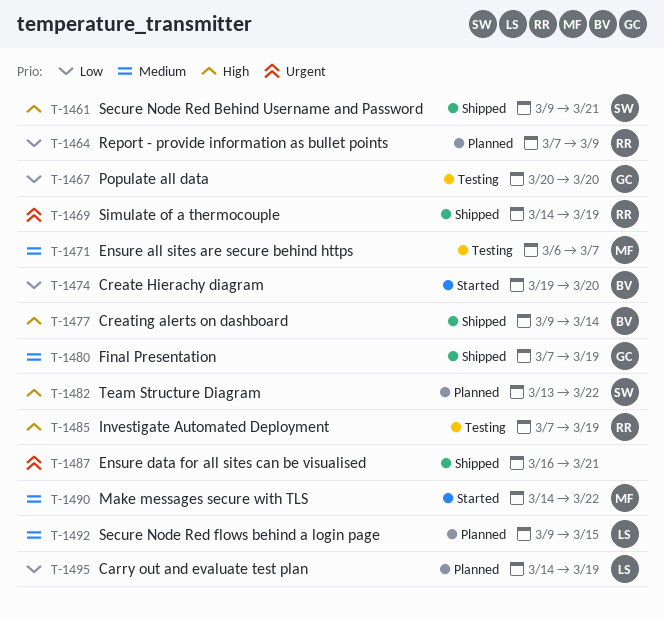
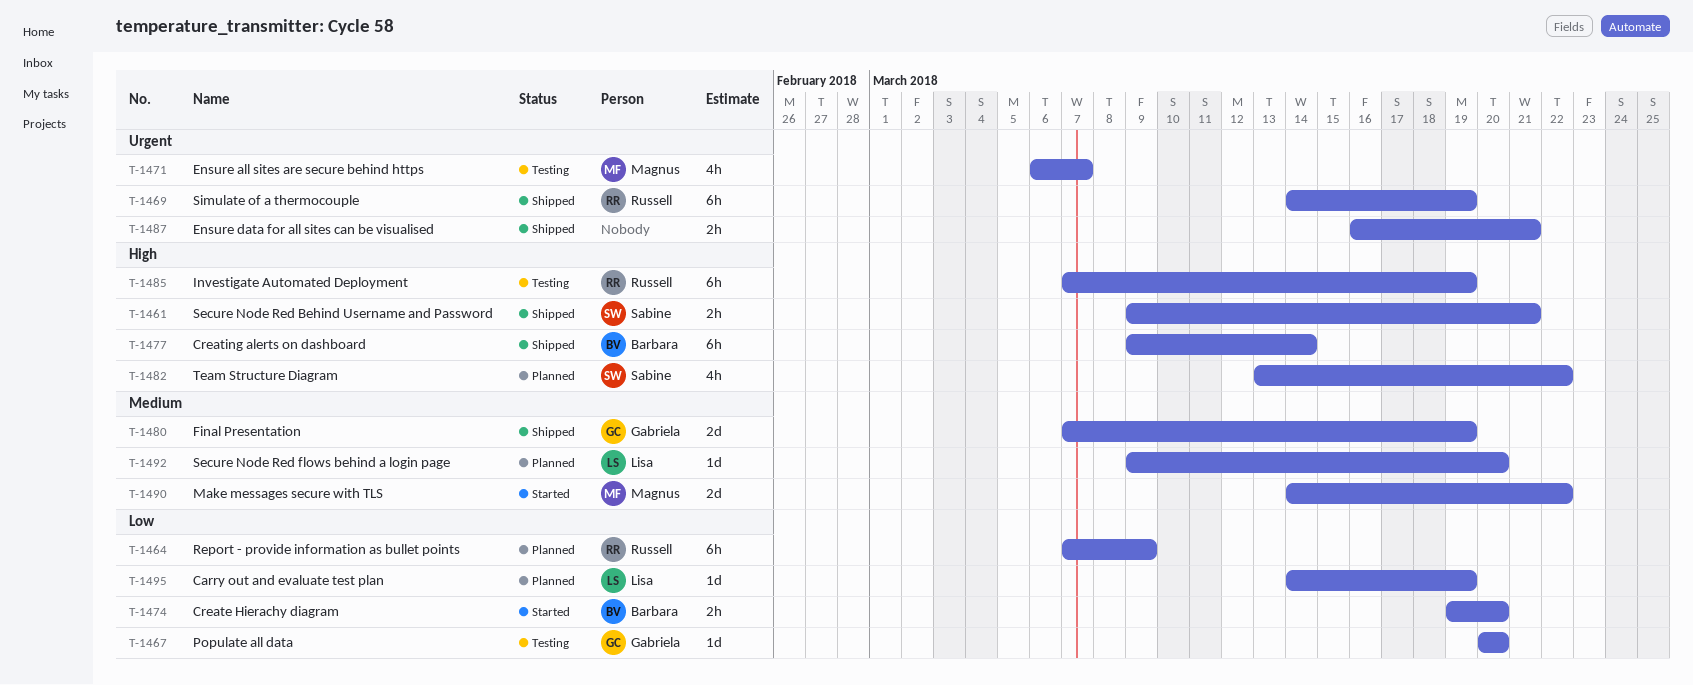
T-1471, priority: Medium -> Urgent
T-1492, due: Mar 15 -> Mar 20

